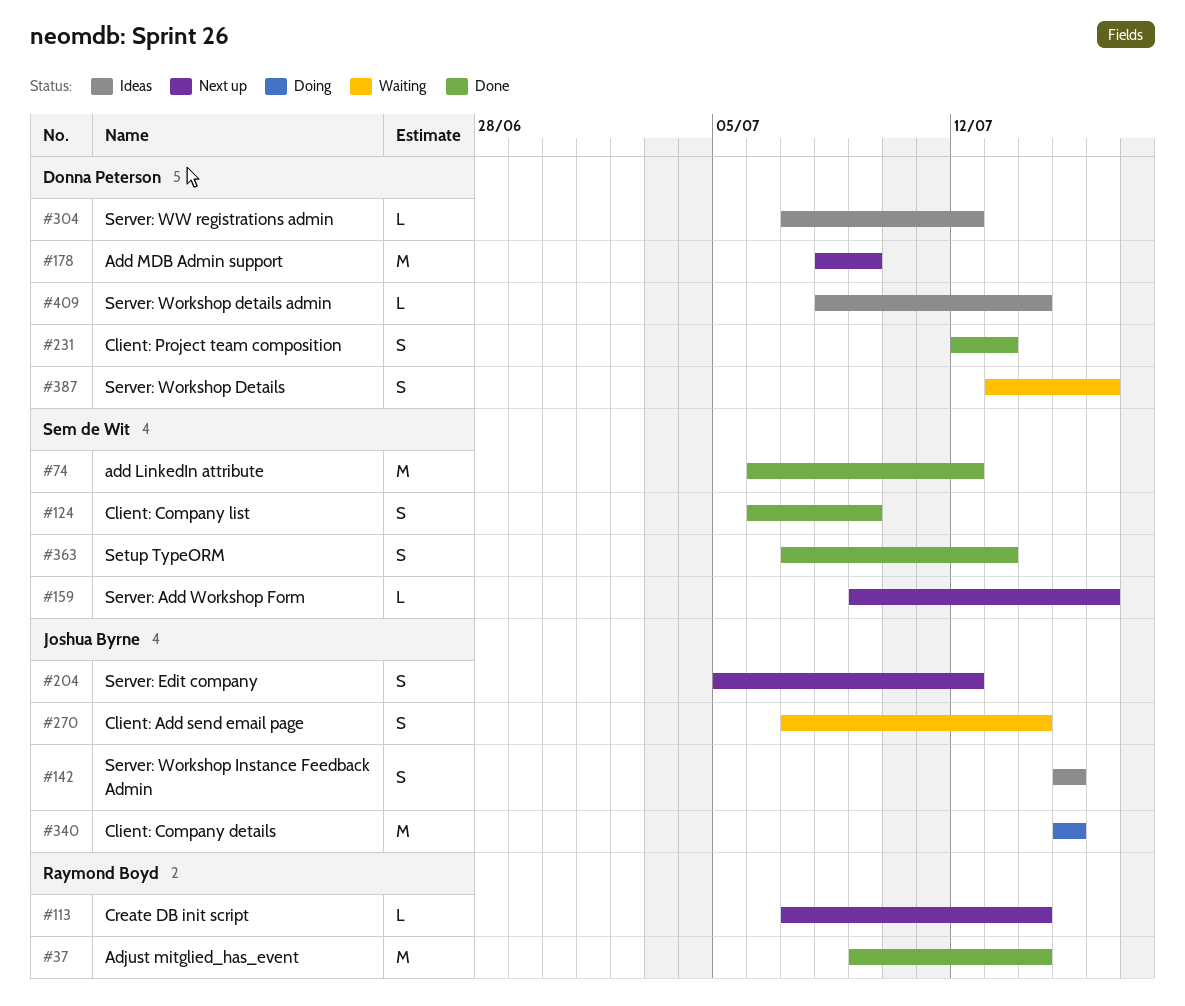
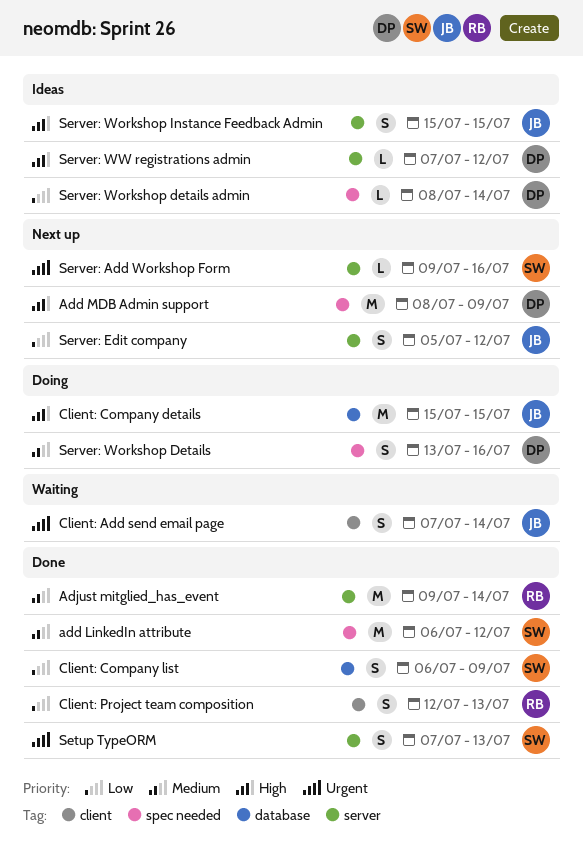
Client: Project team composition, owner: Donna Peterson -> Raymond Boyd
Create DB init script: present -> none
Server: Workshop Details, status: Waiting -> Doing

